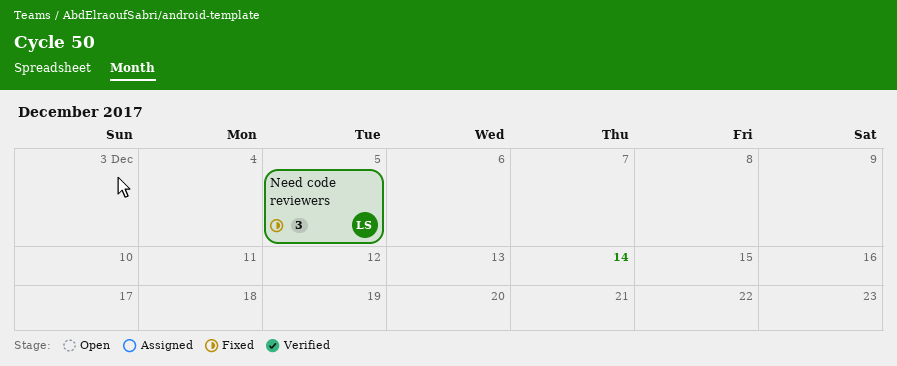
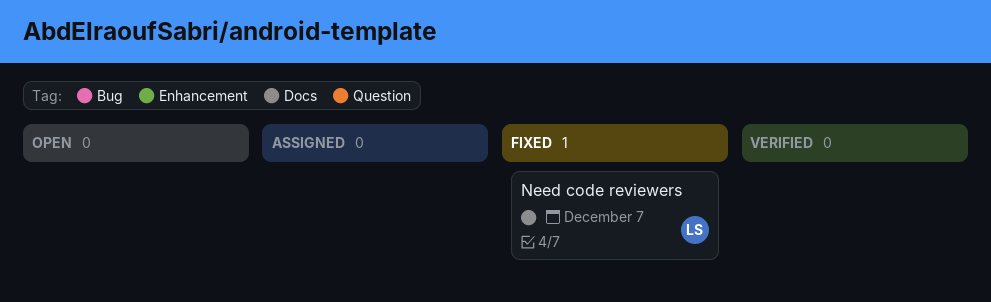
Need code reviewers, due: Dec 5 -> Dec 7

